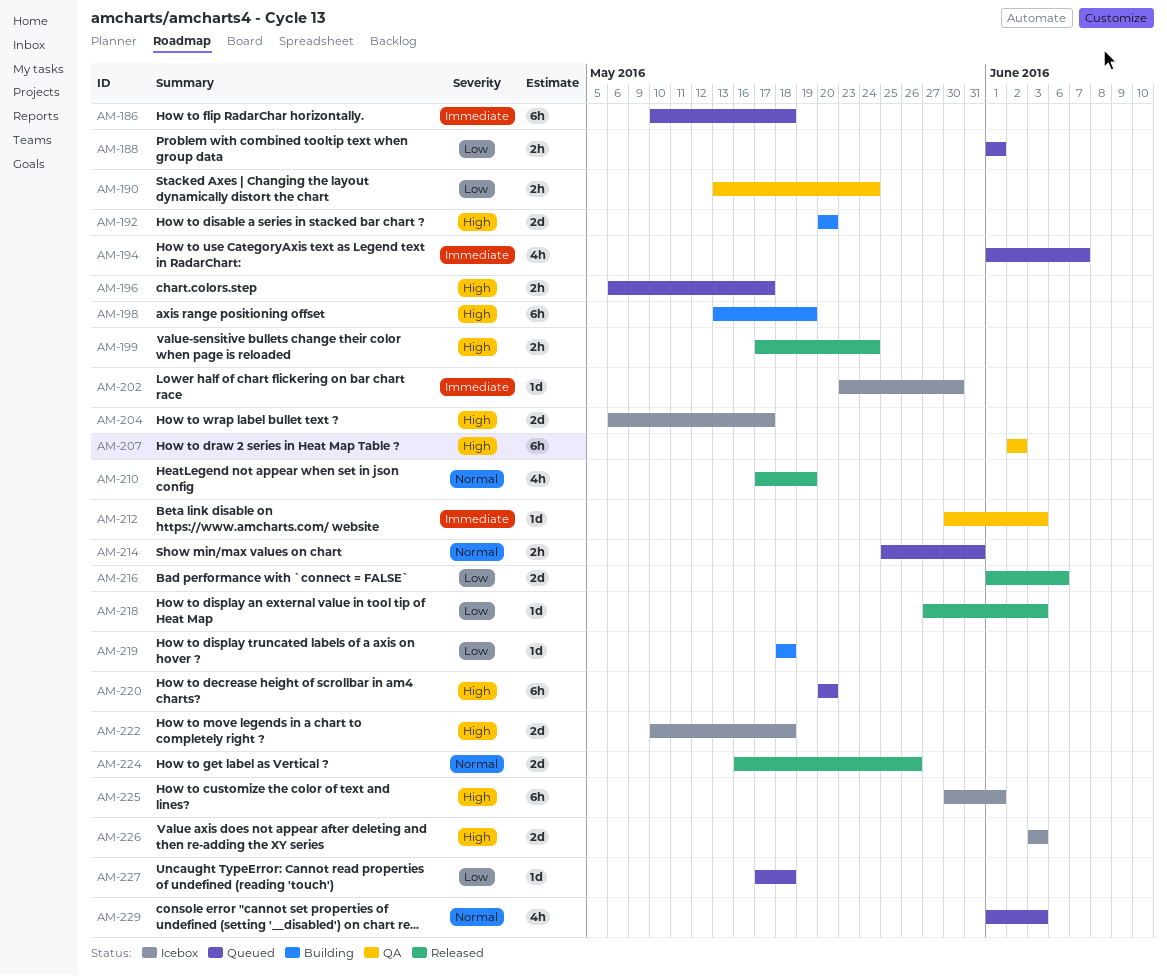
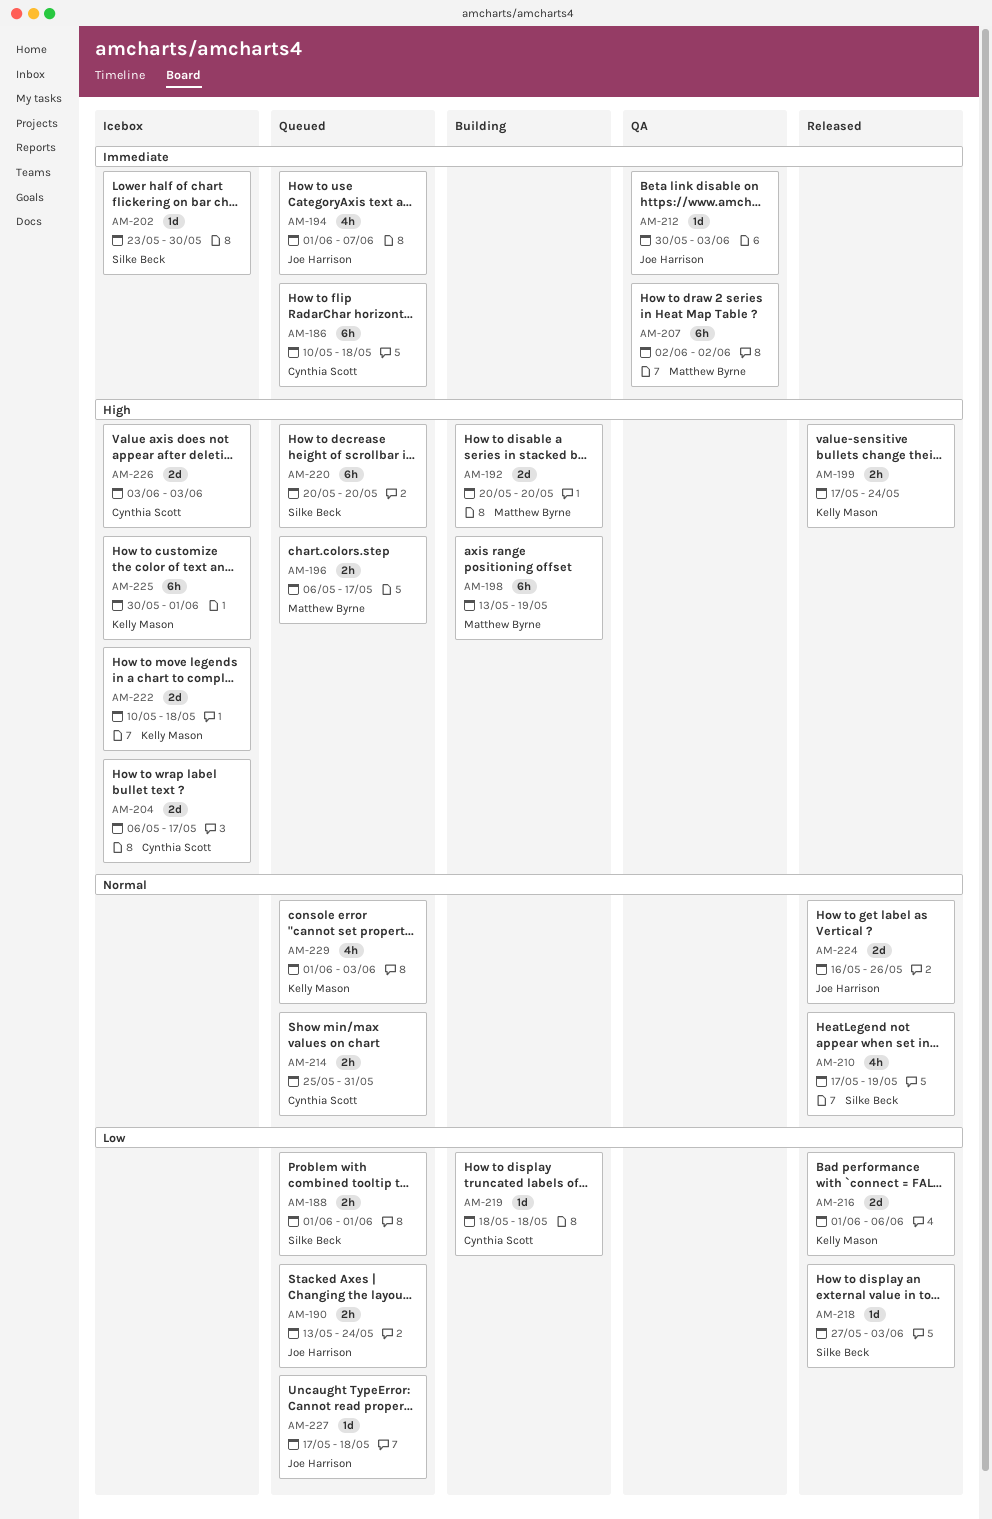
AM-190, status: QA -> Queued
AM-207, priority: High -> Immediate

